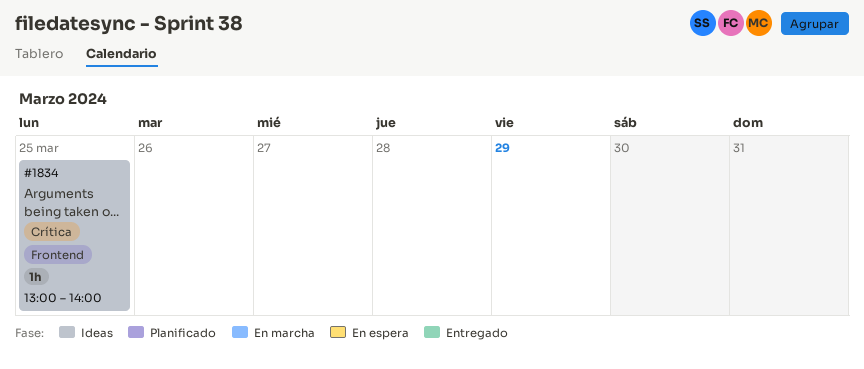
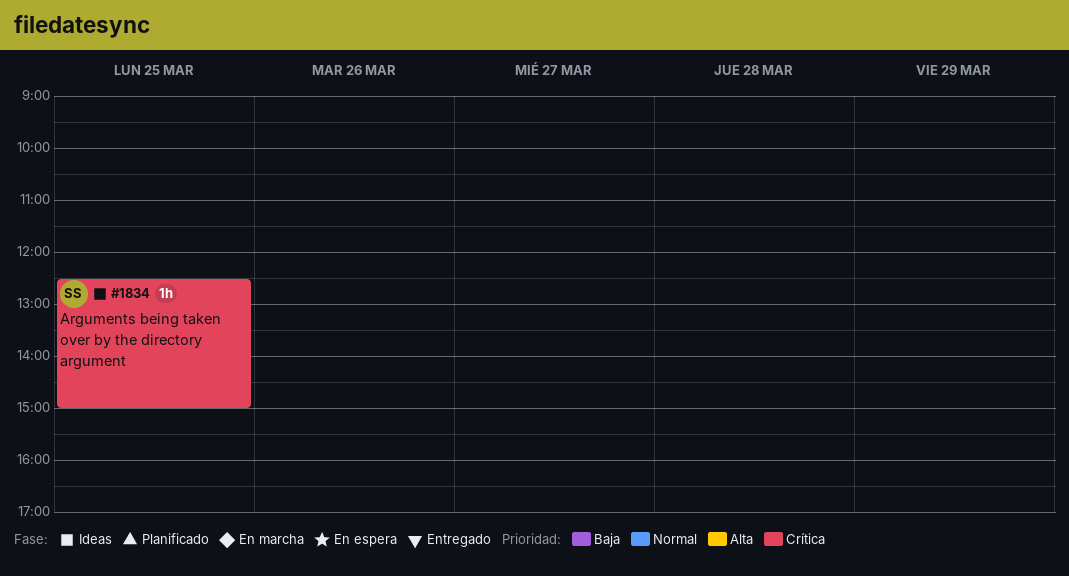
#1834, begins: 13:00 -> 12:30
#1834, ends: 14:00 -> 15:00

